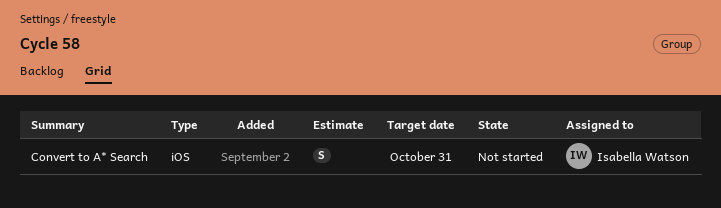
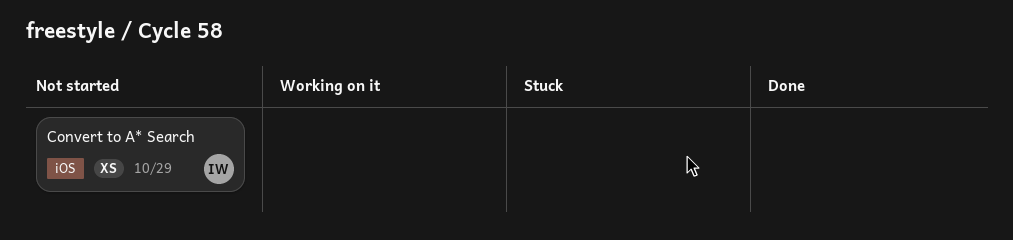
Convert to A* Search, estimate: S -> XS
Convert to A* Search, due: Oct 31 -> Oct 29

